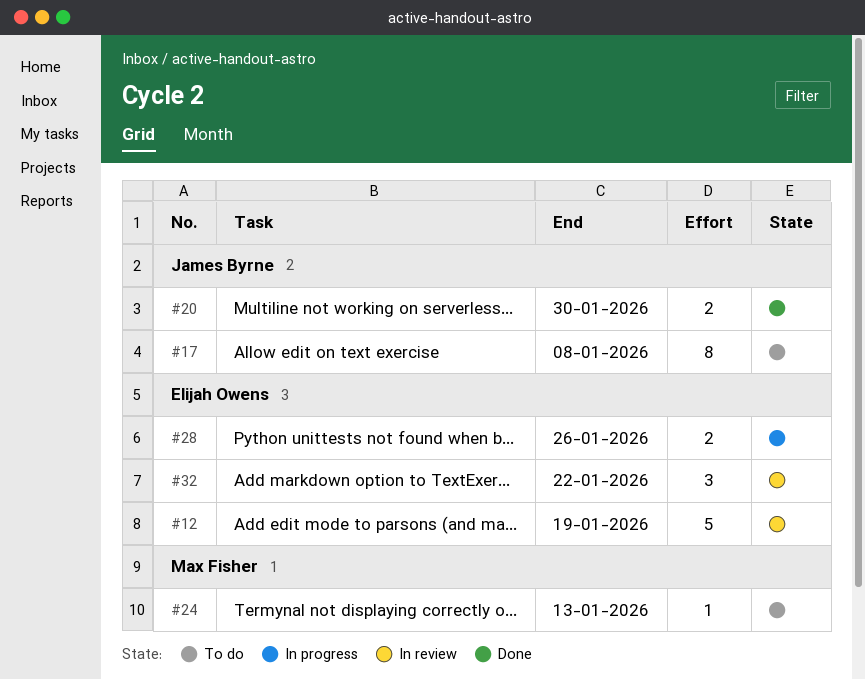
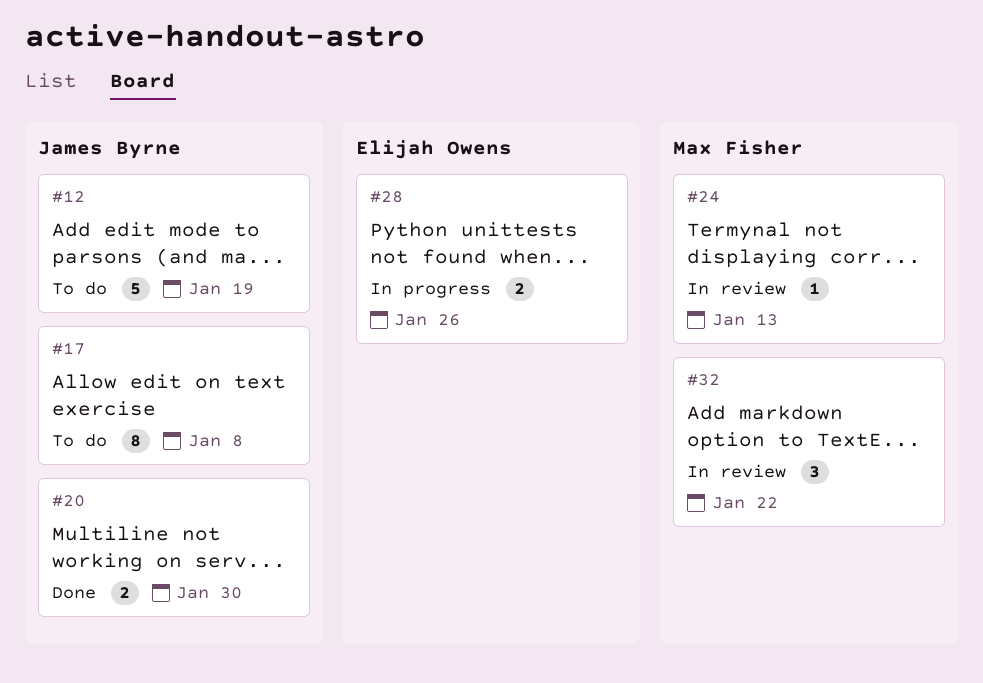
#12, status: In review -> To do
#12, owner: Elijah Owens -> James Byrne
#24, status: To do -> In review
#32, owner: Elijah Owens -> Max Fisher

